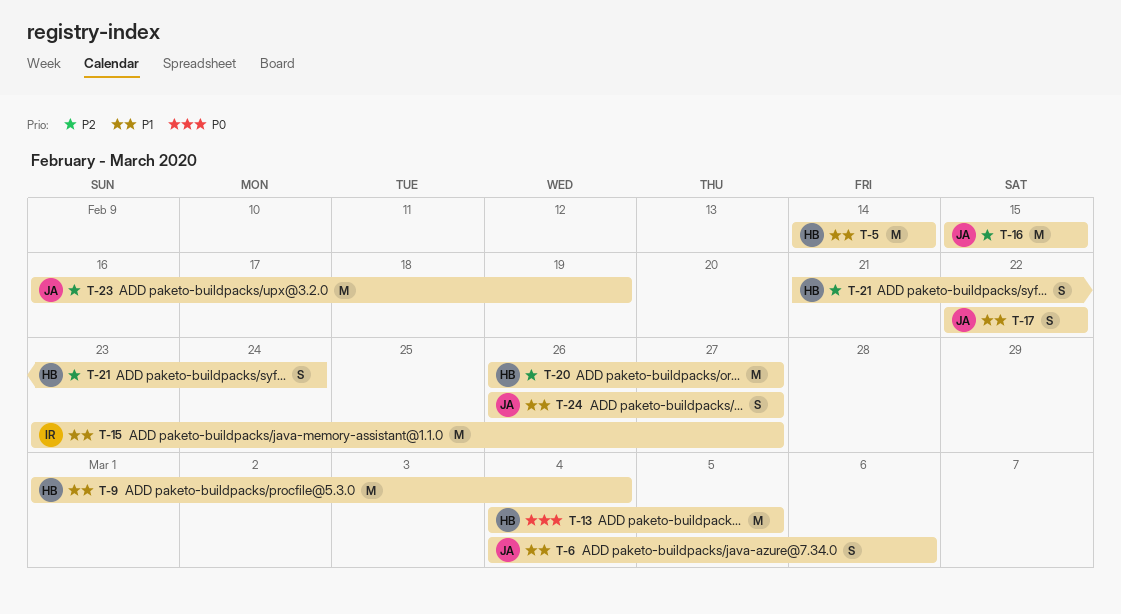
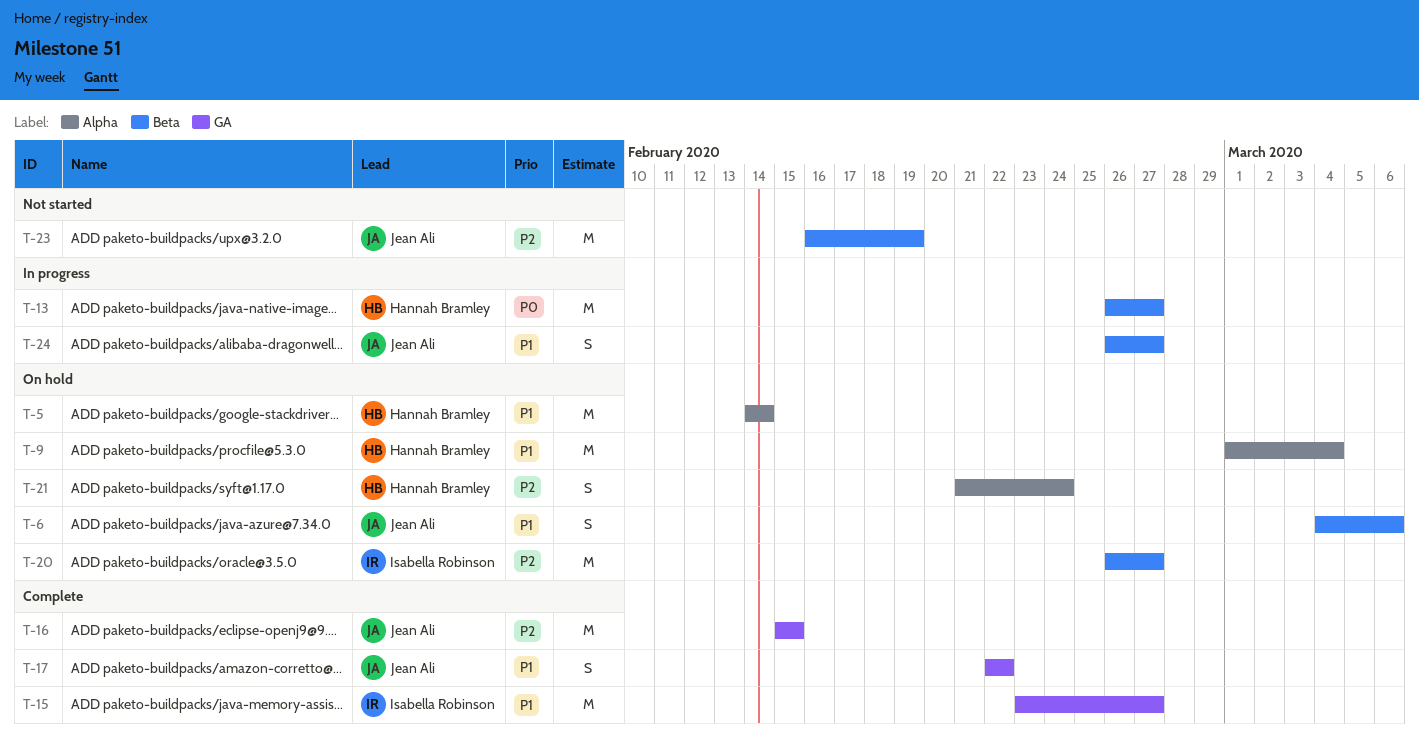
T-13, start: Mar 4 -> Feb 26
T-13, due: Mar 5 -> Feb 27
T-20, owner: Hannah Bramley -> Isabella Robinson

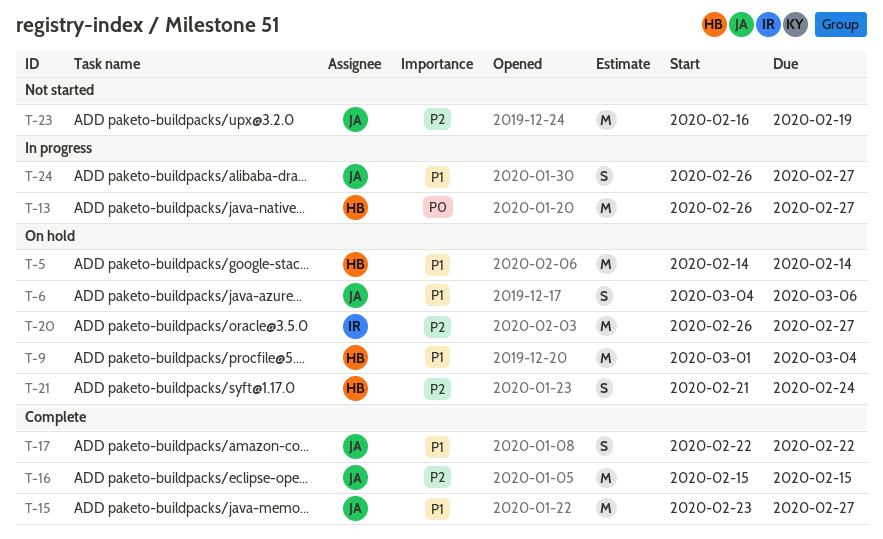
T-15, owner: Isabella Robinson -> Jean Ali

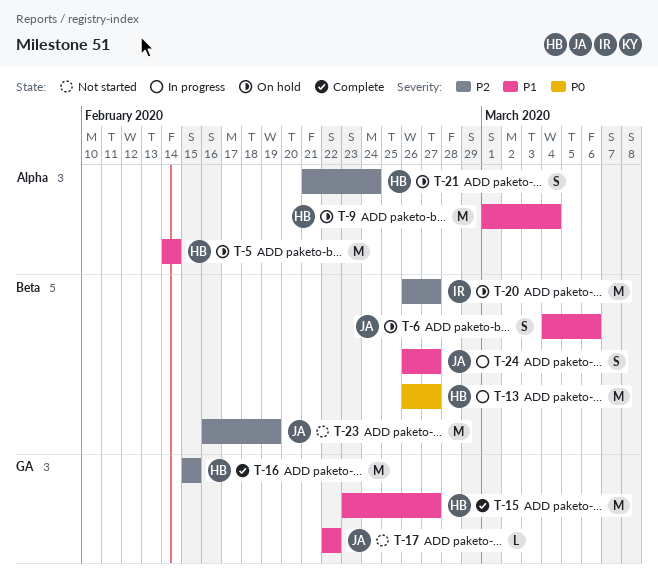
T-15, owner: JA -> HB
T-16, owner: JA -> HB
T-17, status: Complete -> Not started
T-17, estimate: S -> L

